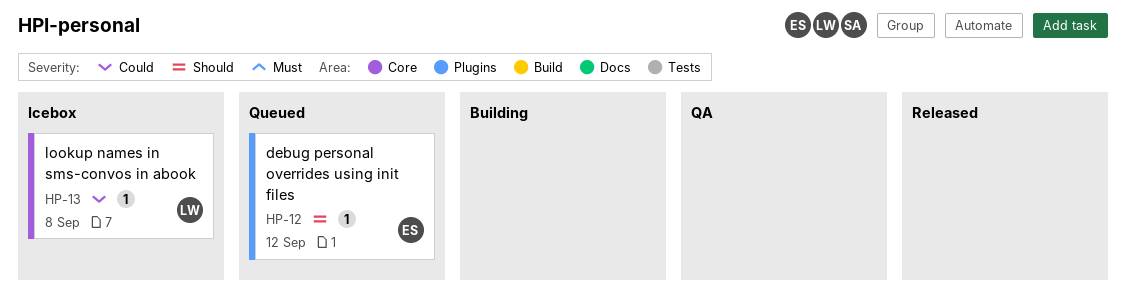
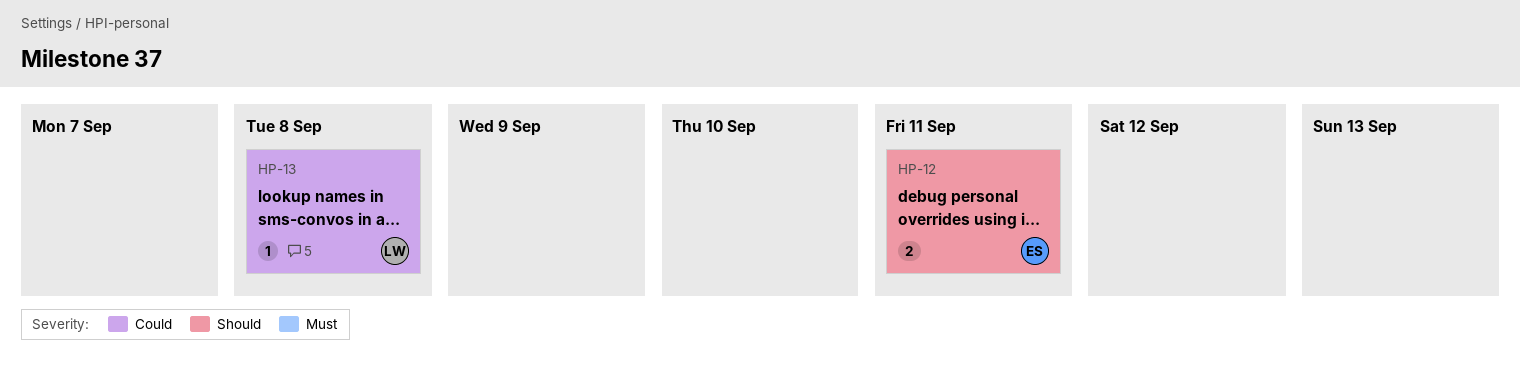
HP-12, estimate: 1 -> 2
HP-12, due: Sep 12 -> Sep 11

